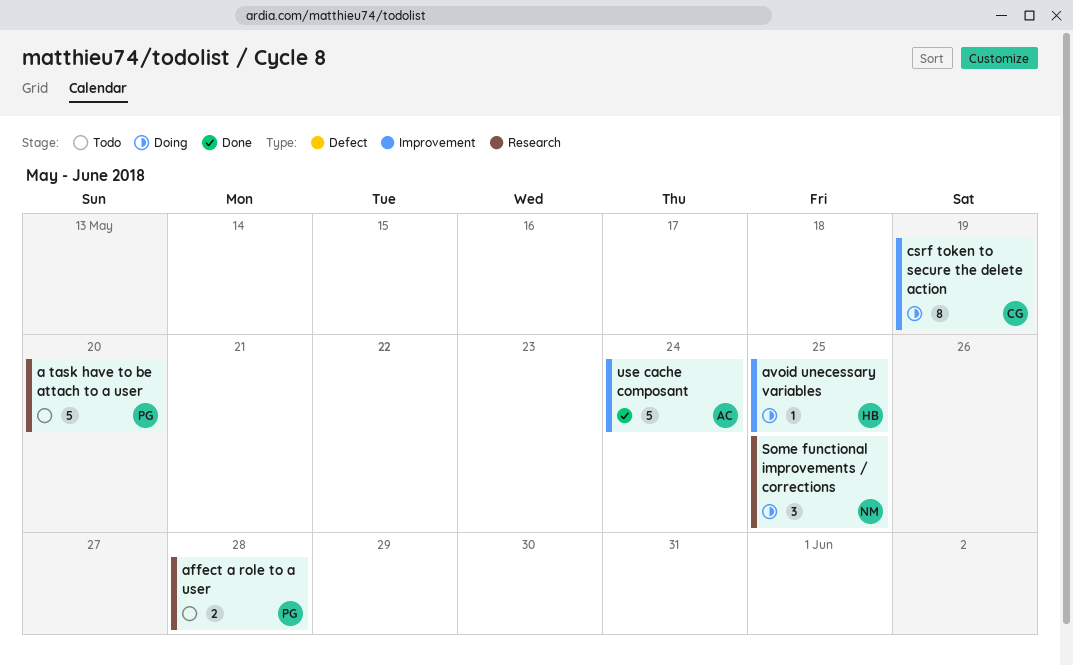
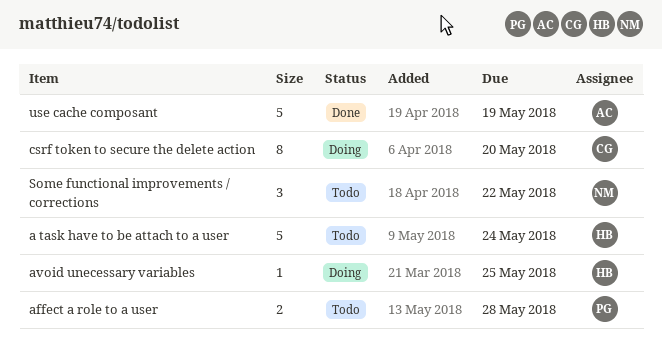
a task have to be attach to a user, owner: PG -> HB
a task have to be attach to a user, due: May 20 -> May 24
csrf token to secure the delete action, due: May 19 -> May 20
Some functional improvements / corrections, status: Doing -> Todo
Some functional improvements / corrections, due: May 25 -> May 22
use cache composant, due: May 24 -> May 19

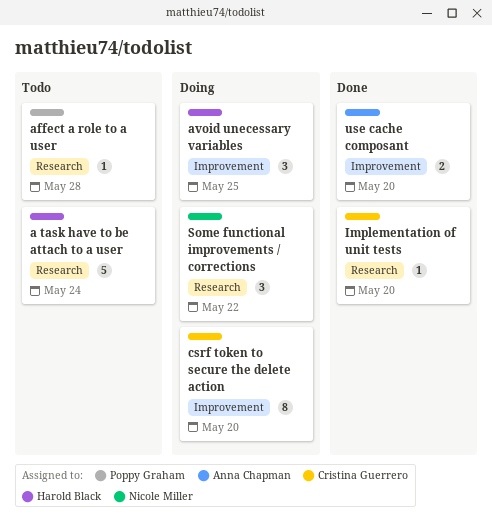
affect a role to a user, estimate: 2 -> 1
avoid unecessary variables, estimate: 1 -> 3
Implementation of unit tests: none -> present
Some functional improvements / corrections, status: Todo -> Doing
use cache composant, estimate: 5 -> 2
use cache composant, due: May 19 -> May 20

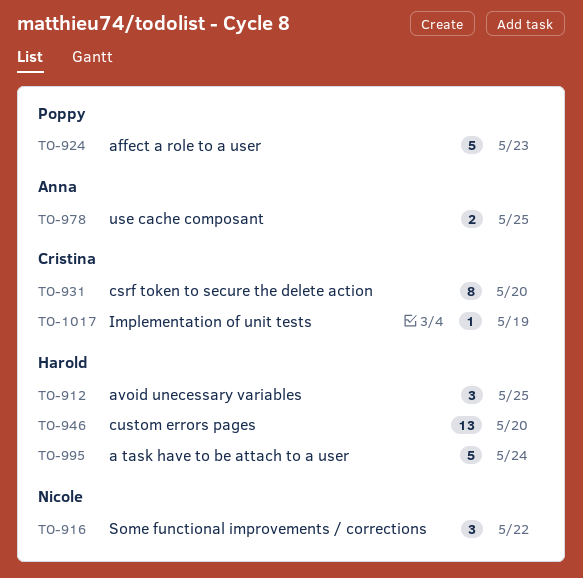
affect a role to a user, estimate: 1 -> 5
affect a role to a user, due: May 28 -> May 23
custom errors pages: none -> present
Implementation of unit tests, due: May 20 -> May 19
use cache composant, due: May 20 -> May 25

